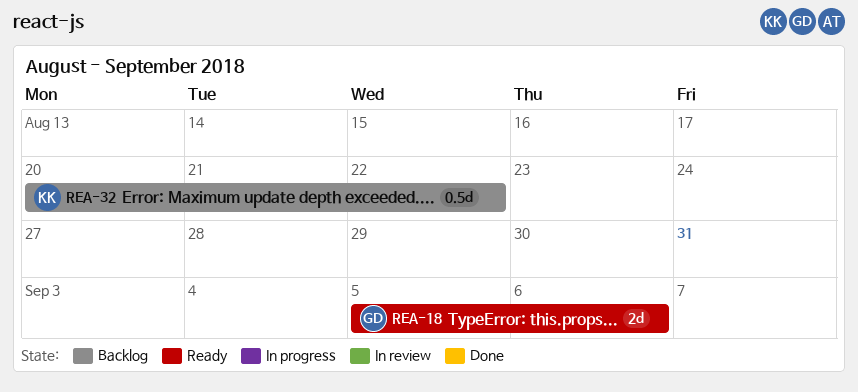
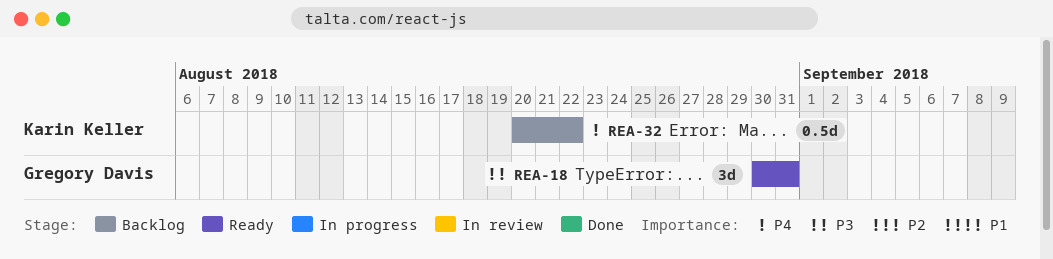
REA-18, estimate: 2d -> 3d
REA-18, start: Sep 5 -> Aug 30
REA-18, due: Sep 6 -> Aug 31

